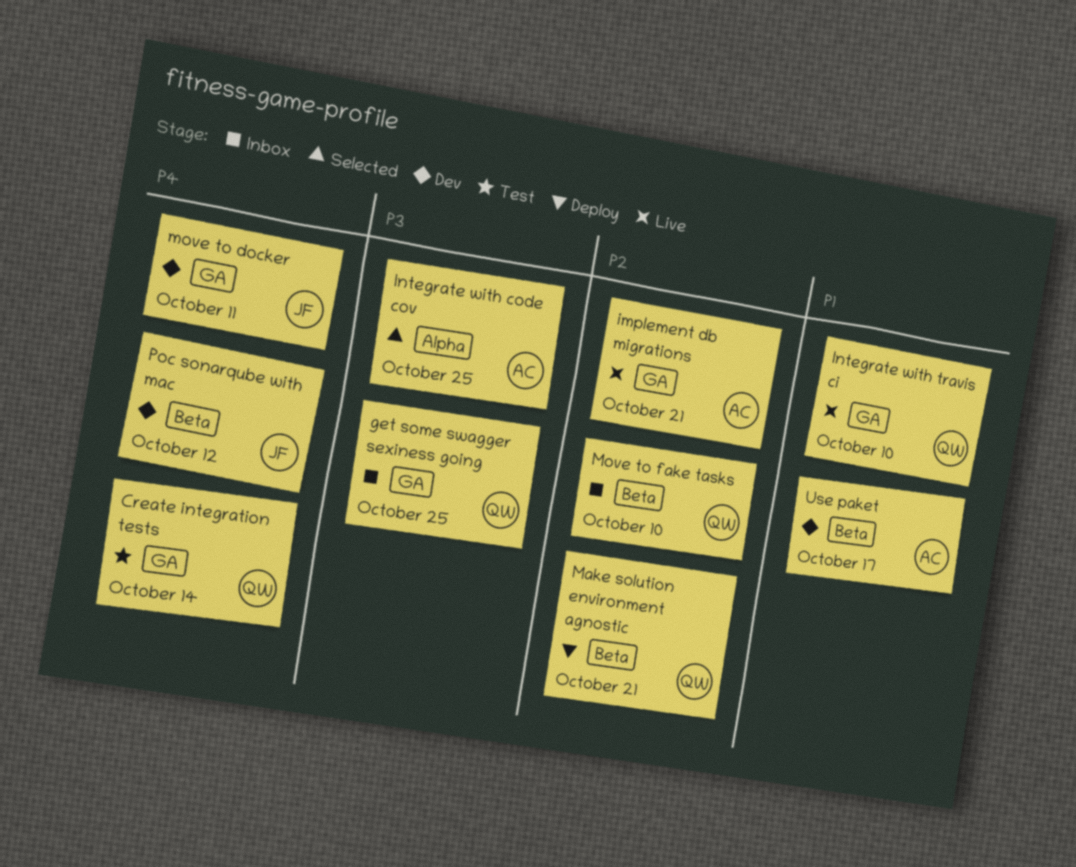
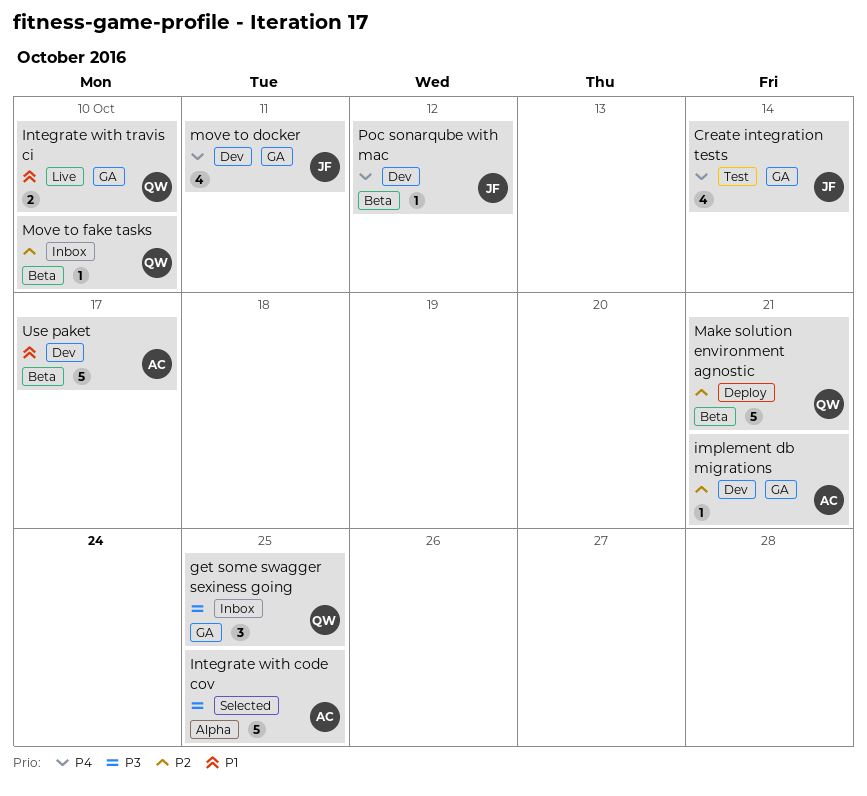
Create integration tests, owner: QW -> JF
implement db migrations, status: Live -> Dev

